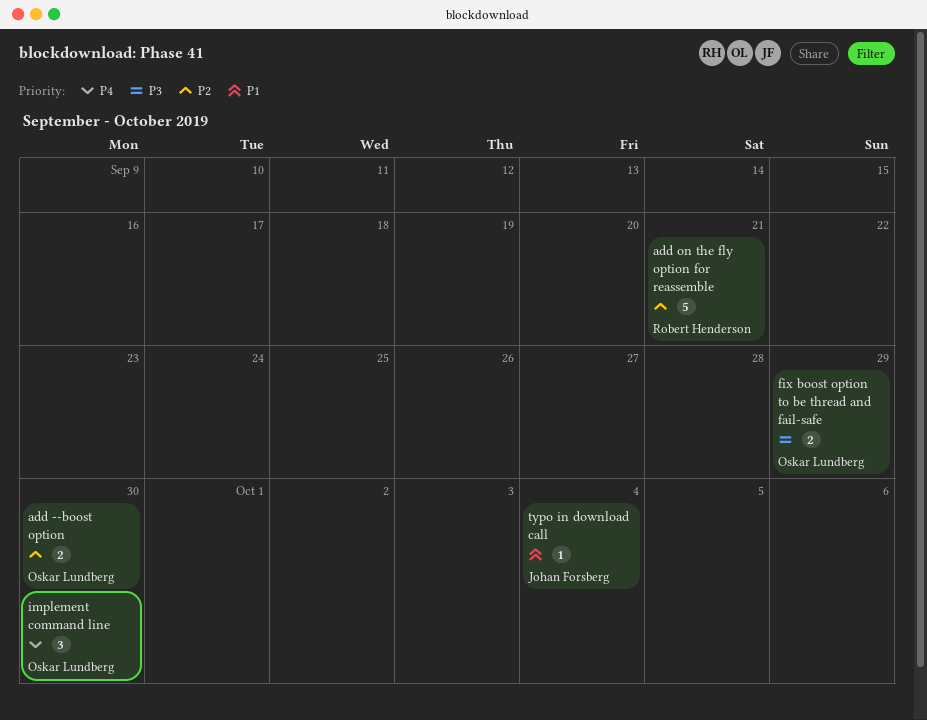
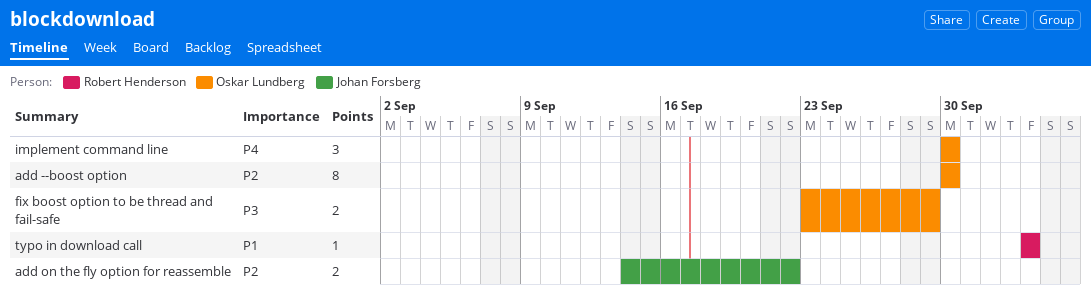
add --boost option, estimate: 2 -> 8
add on the fly option for reassemble, owner: Robert Henderson -> Johan Forsberg
add on the fly option for reassemble, estimate: 5 -> 2
add on the fly option for reassemble, due: Sep 21 -> Sep 22
typo in download call, owner: Johan Forsberg -> Robert Henderson

